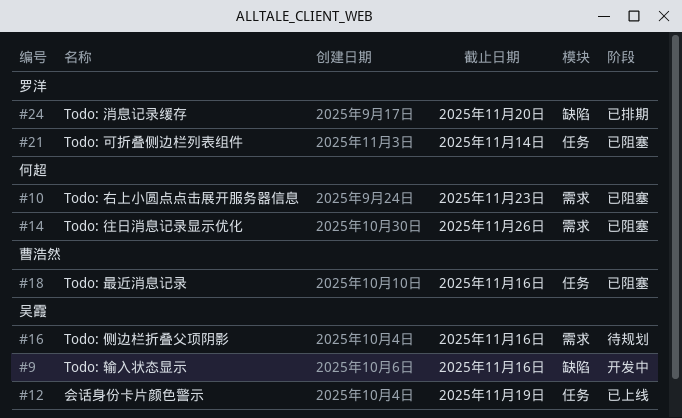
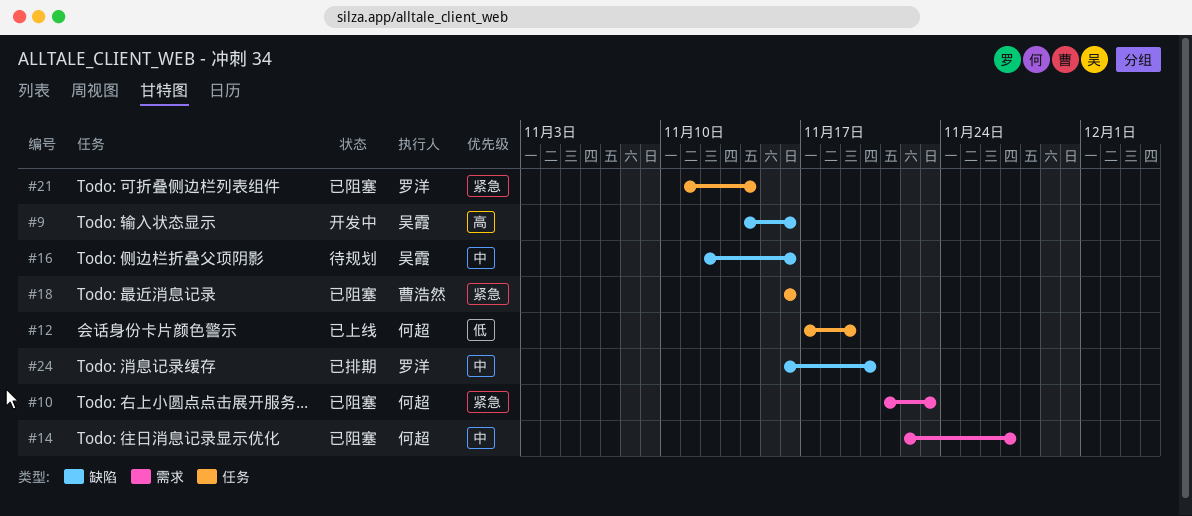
#12, owner: 吴霞 -> 何超
#14, due: Nov 26 -> Nov 27
#16, label: 需求 -> 缺陷

